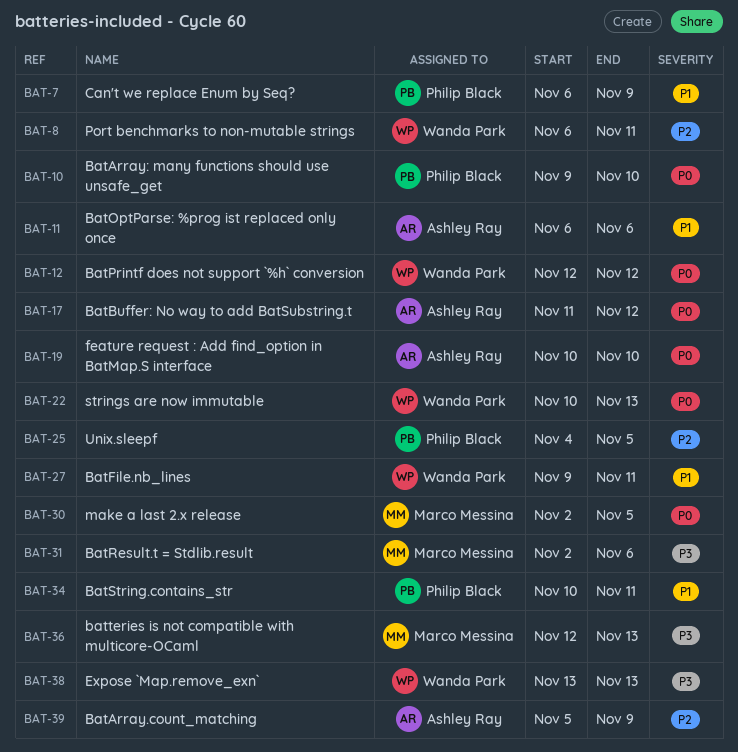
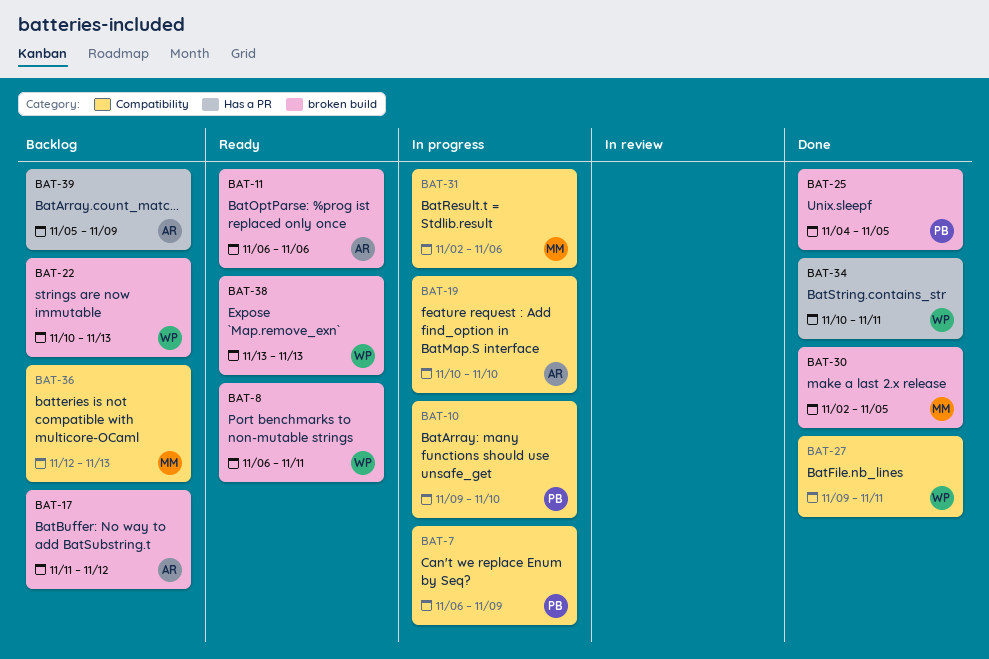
BAT-12: present -> none
BAT-34, owner: Philip Black -> Wanda Park

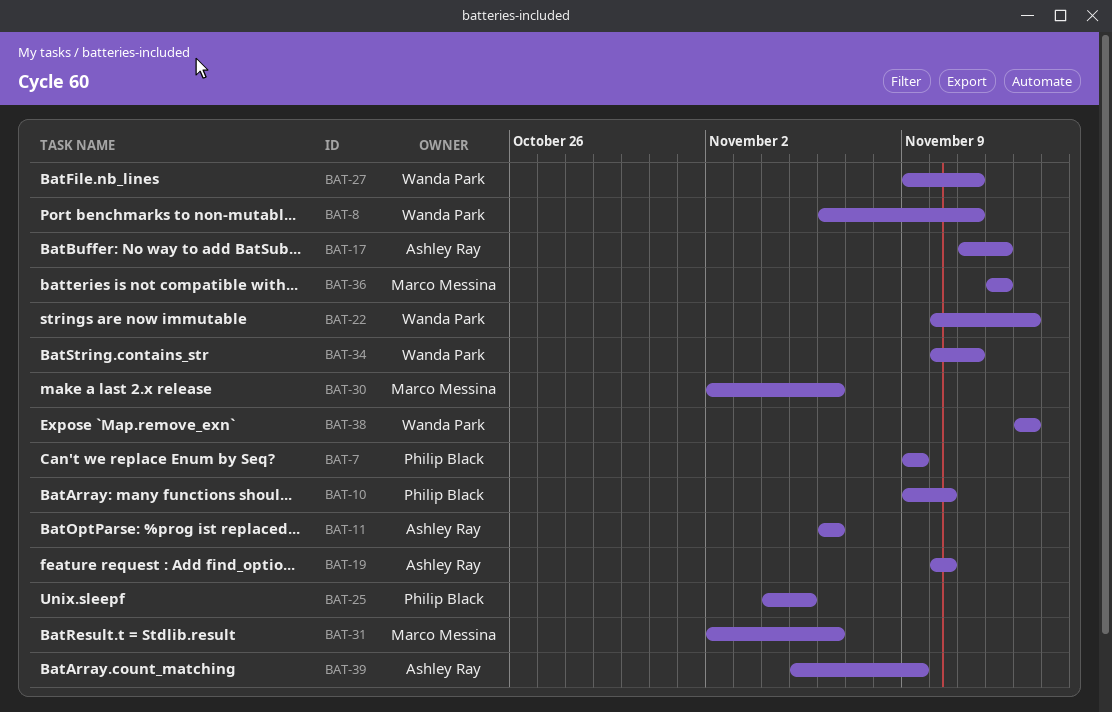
BAT-7, start: Nov 6 -> Nov 9
BAT-30, due: Nov 5 -> Nov 6
BAT-36, due: Nov 13 -> Nov 12

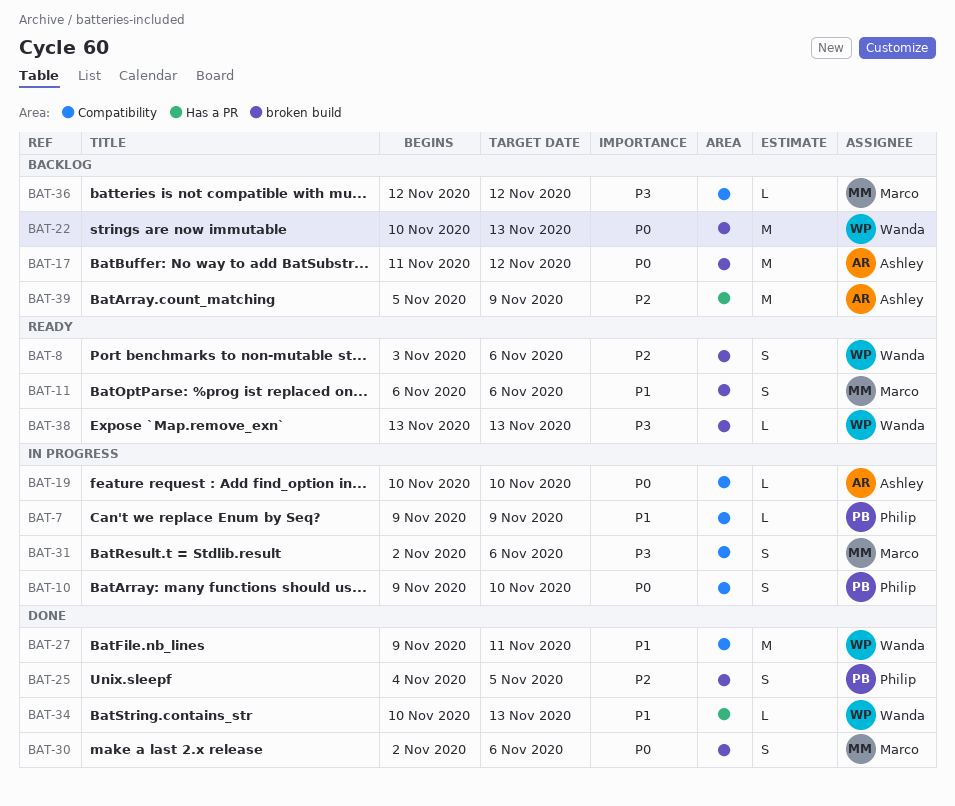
BAT-8, start: Nov 6 -> Nov 3
BAT-8, due: Nov 11 -> Nov 6
BAT-11, owner: Ashley Ray -> Marco Messina
BAT-34, due: Nov 11 -> Nov 13

